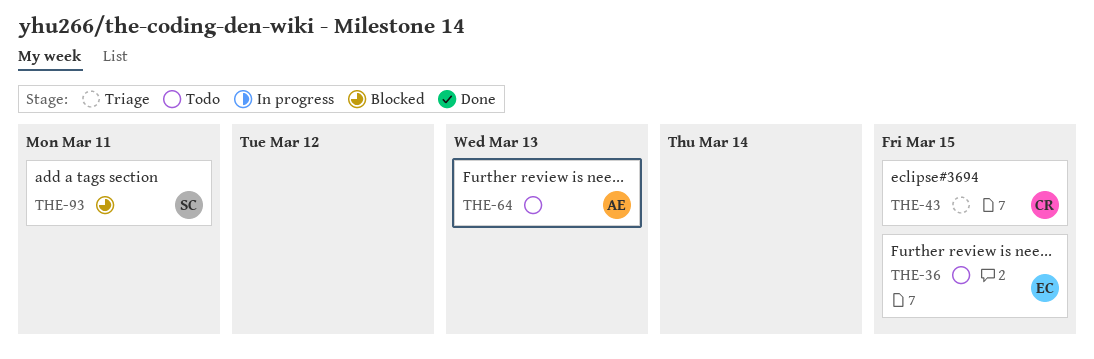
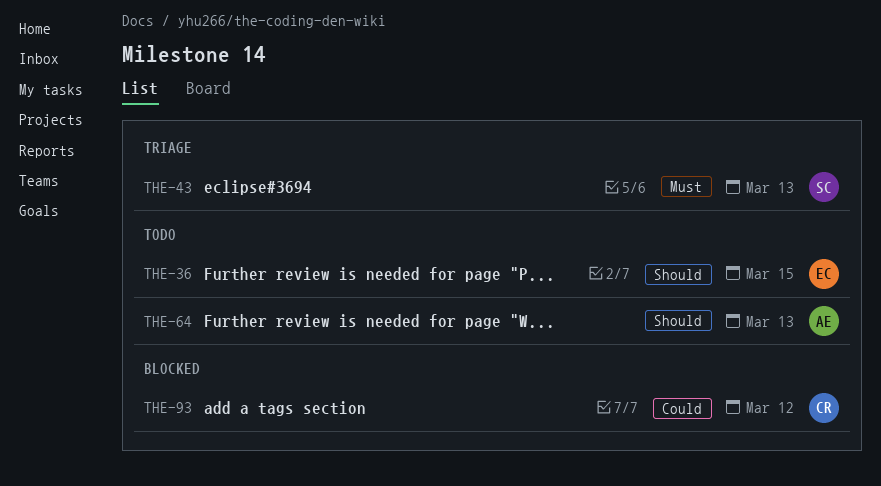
THE-43, owner: CR -> SC
THE-43, due: Mar 15 -> Mar 13
THE-93, owner: SC -> CR
THE-93, due: Mar 11 -> Mar 12

